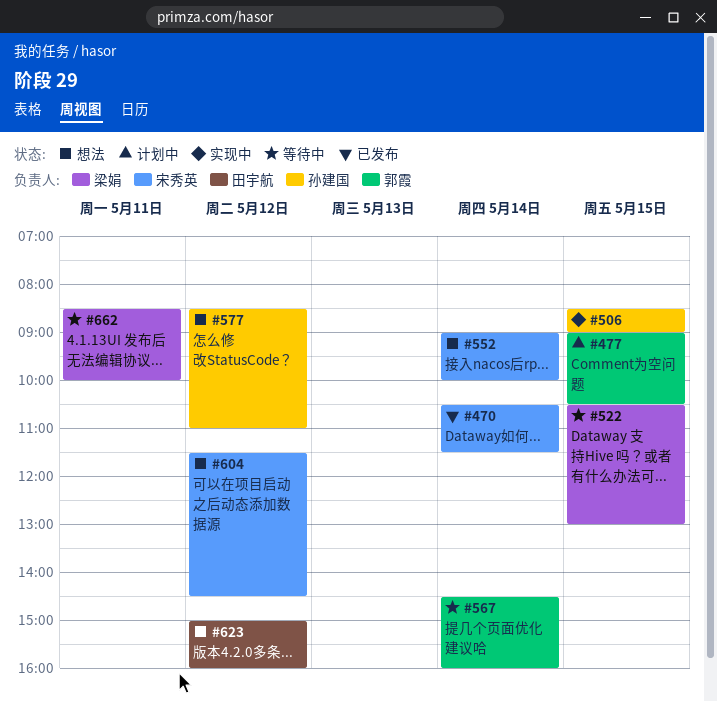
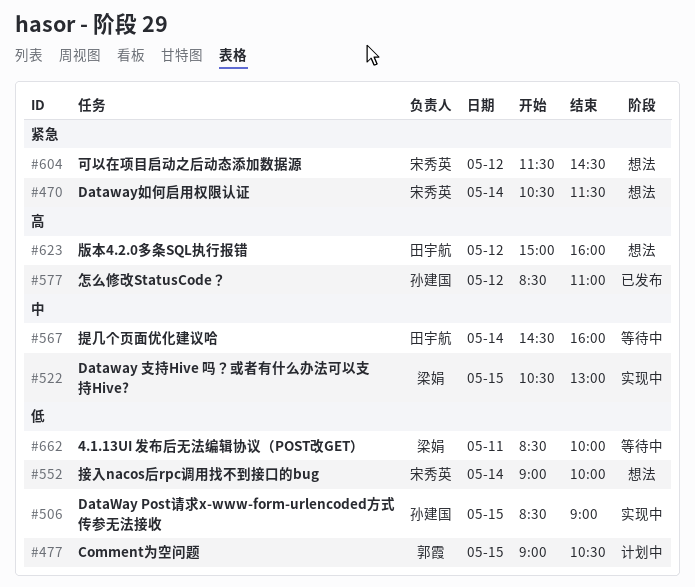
#470, status: 已发布 -> 想法
#522, status: 等待中 -> 实现中
#567, owner: 郭霞 -> 田宇航
#577, status: 想法 -> 已发布

